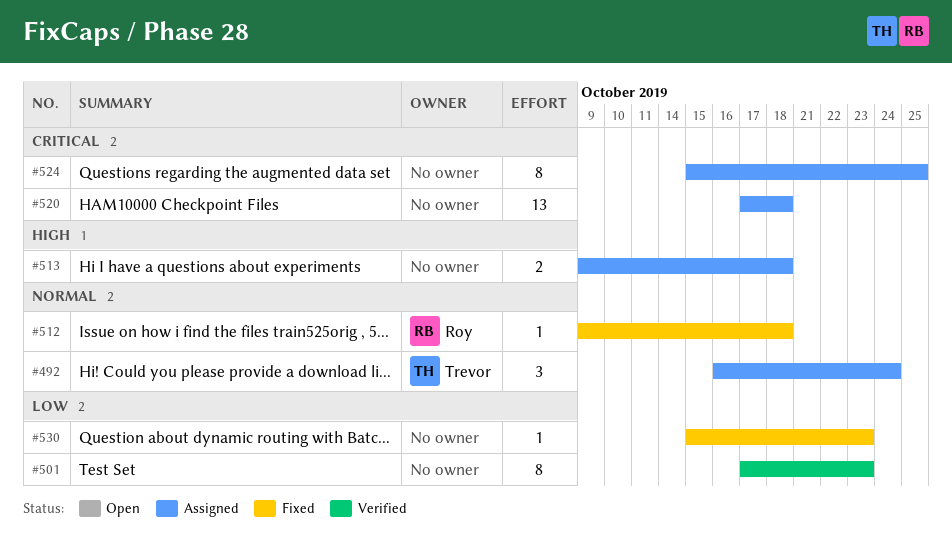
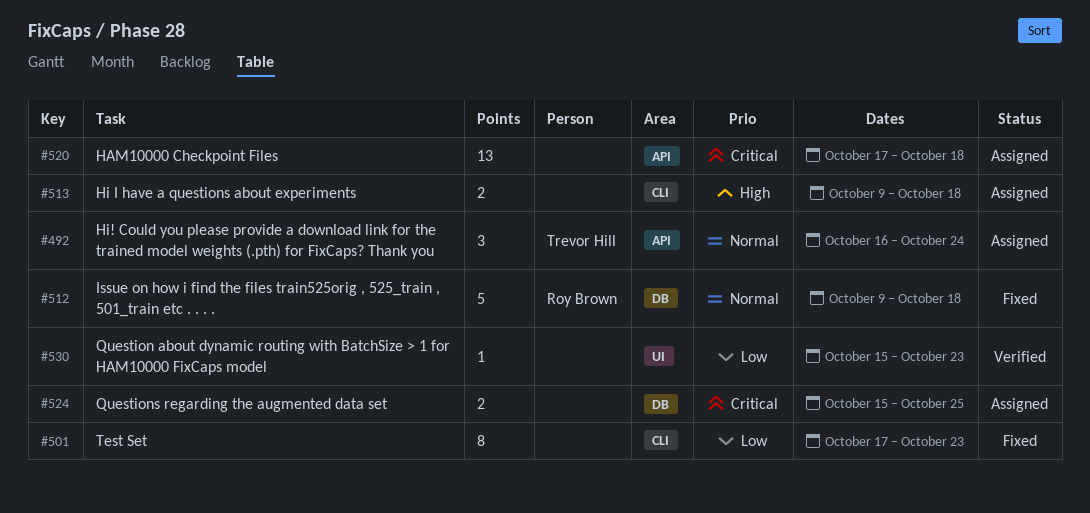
#501, status: Verified -> Fixed
#512, estimate: 1 -> 5
#524, estimate: 8 -> 2
#530, status: Fixed -> Verified

